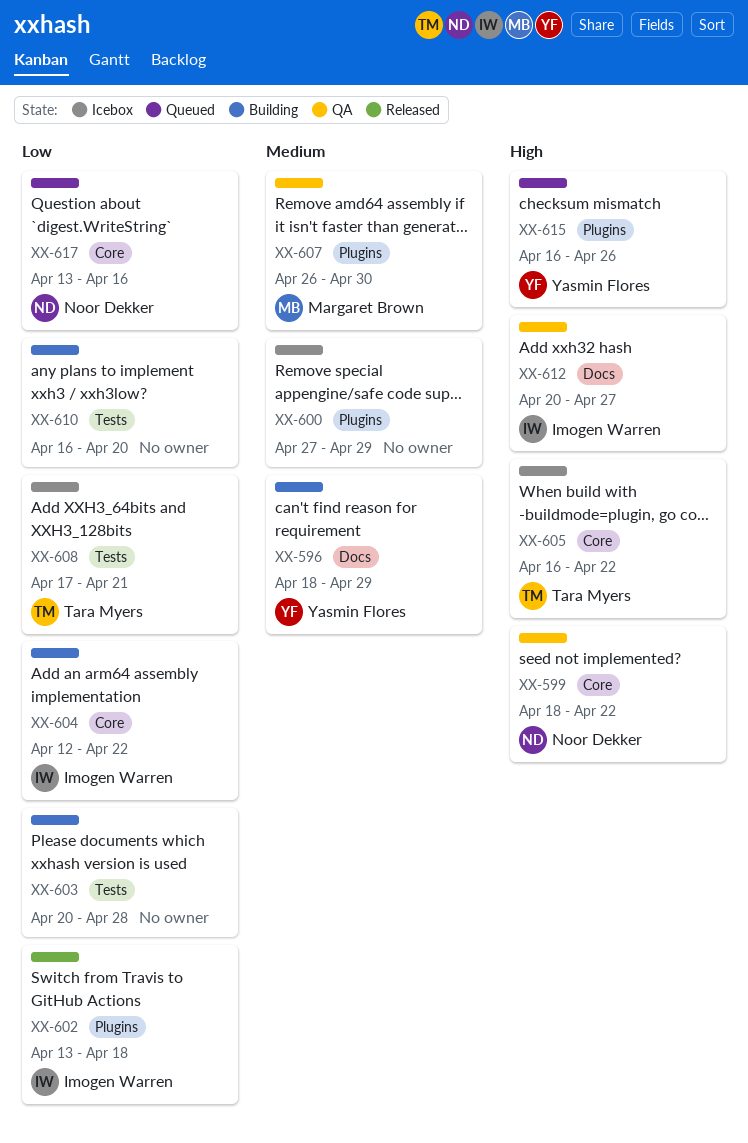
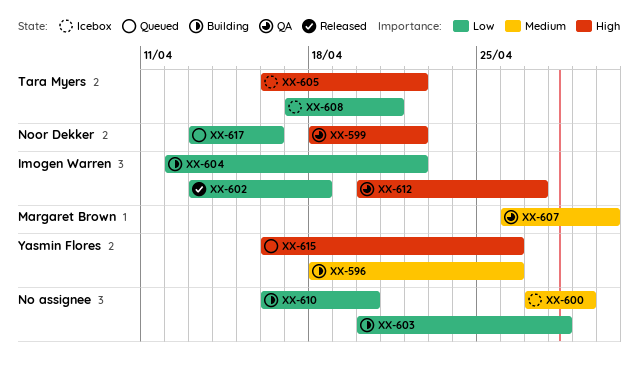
XX-596, due: Apr 29 -> Apr 26

